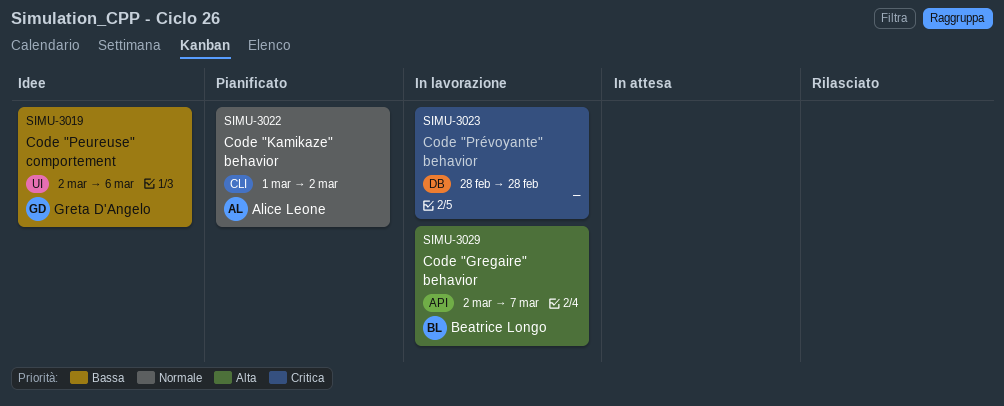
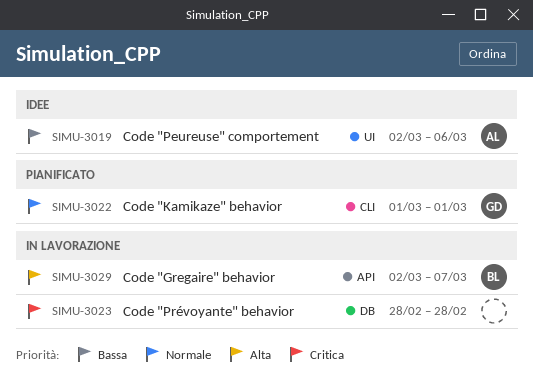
SIMU-3019, owner: Greta D'Angelo -> Alice Leone
SIMU-3022, owner: Alice Leone -> Greta D'Angelo
SIMU-3022, due: Mar 2 -> Mar 1

